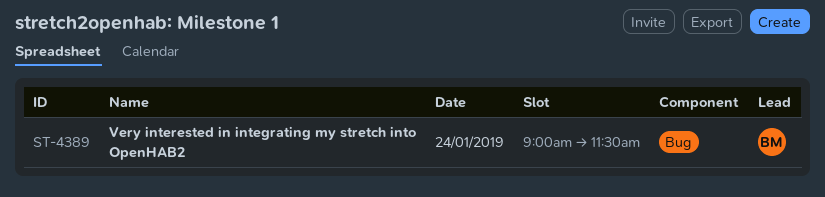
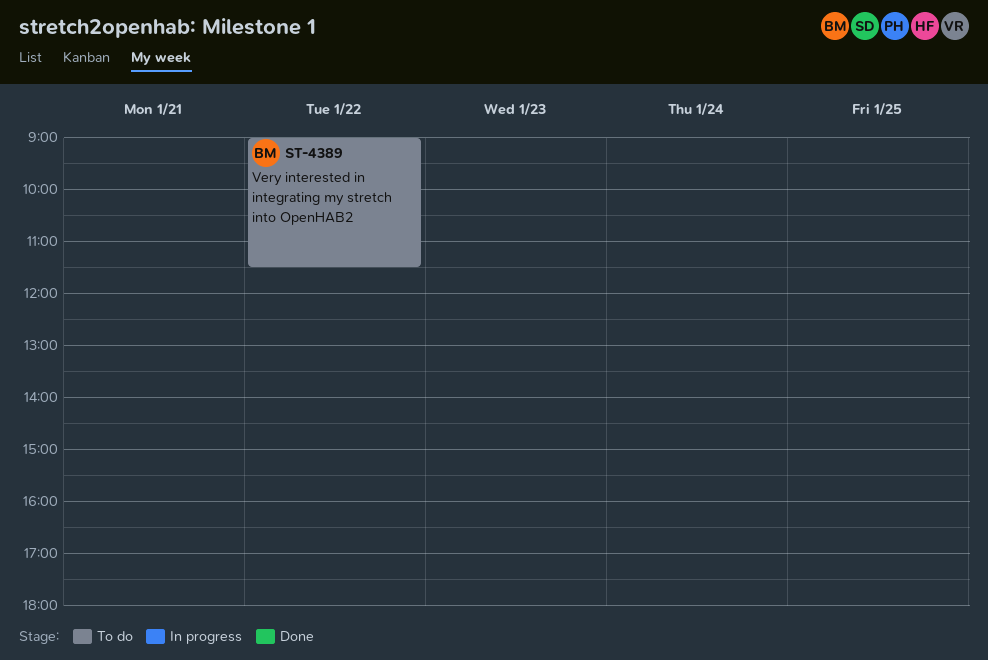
ST-4389, day: Jan 24 -> Jan 22

